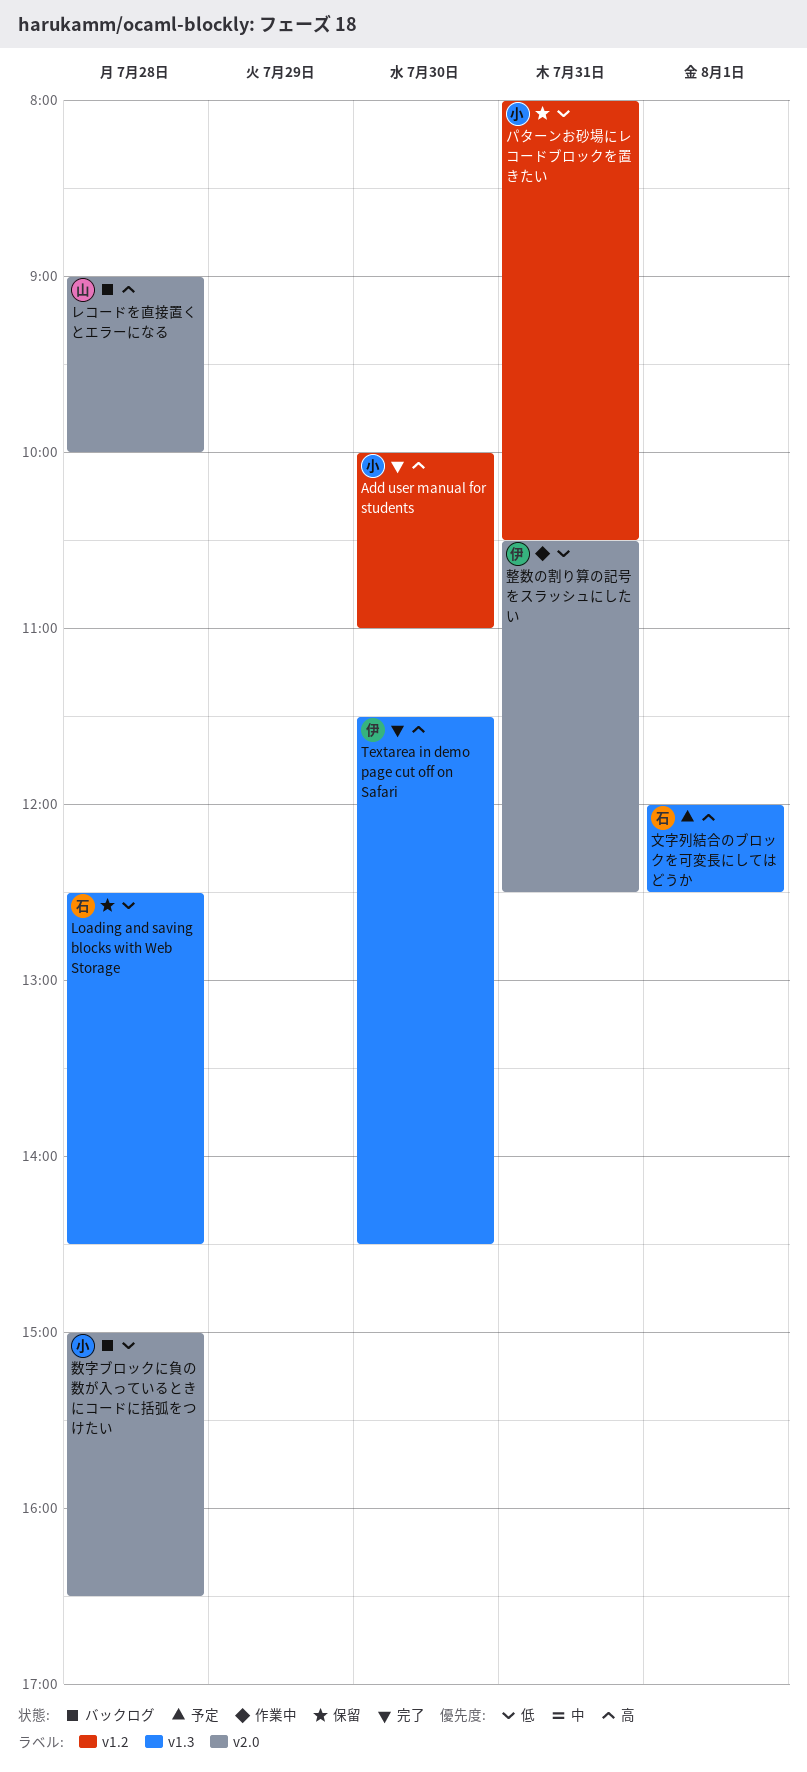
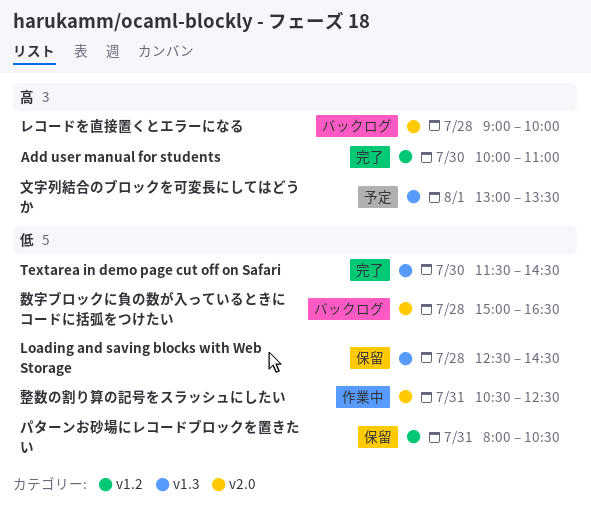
Textarea in demo page cut off on Safari, priority: 高 -> 低
文字列結合のブロックを可変長にしてはどうか, begins: 12:00 -> 13:00
文字列結合のブロックを可変長にしてはどうか, ends: 12:30 -> 13:30

